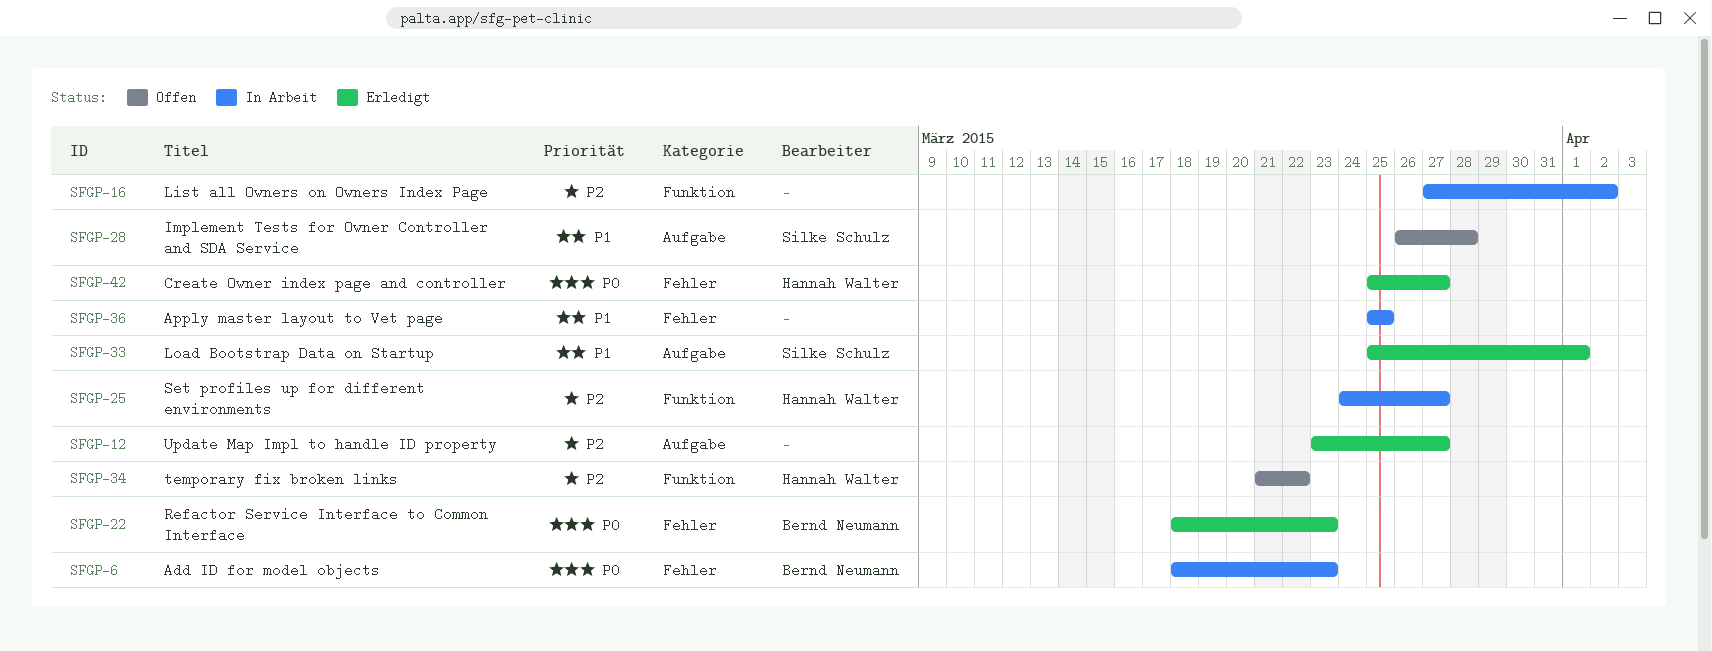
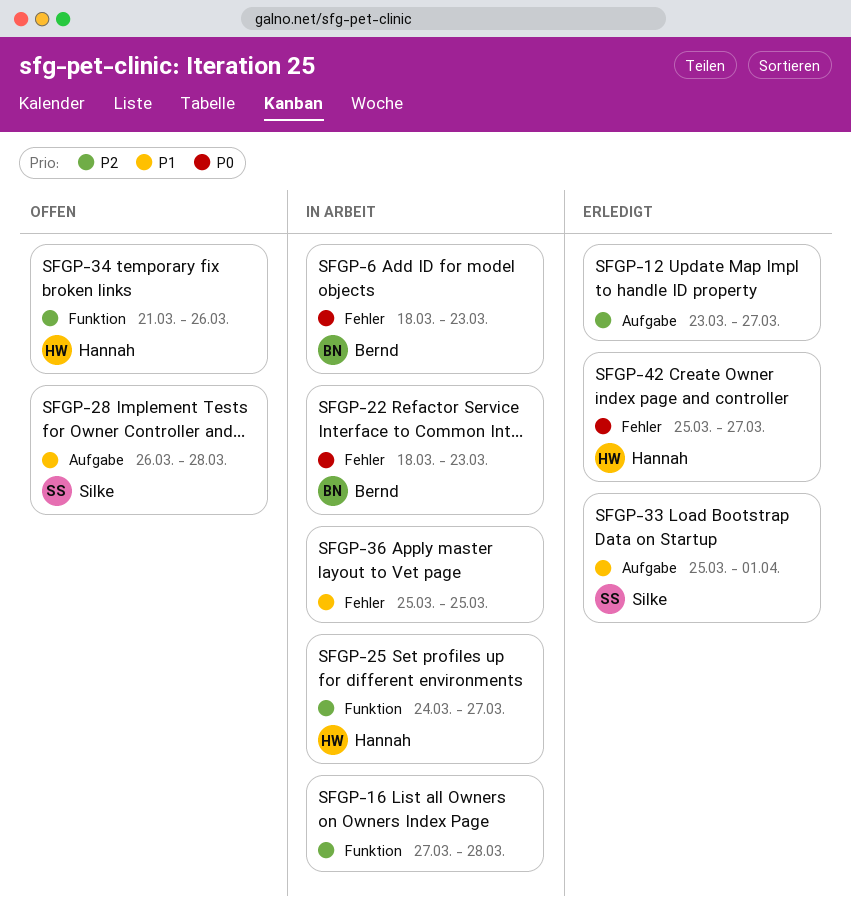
SFGP-16, due: Apr 2 -> Mar 28
SFGP-22, status: Erledigt -> In Arbeit
SFGP-34, due: Mar 22 -> Mar 26

